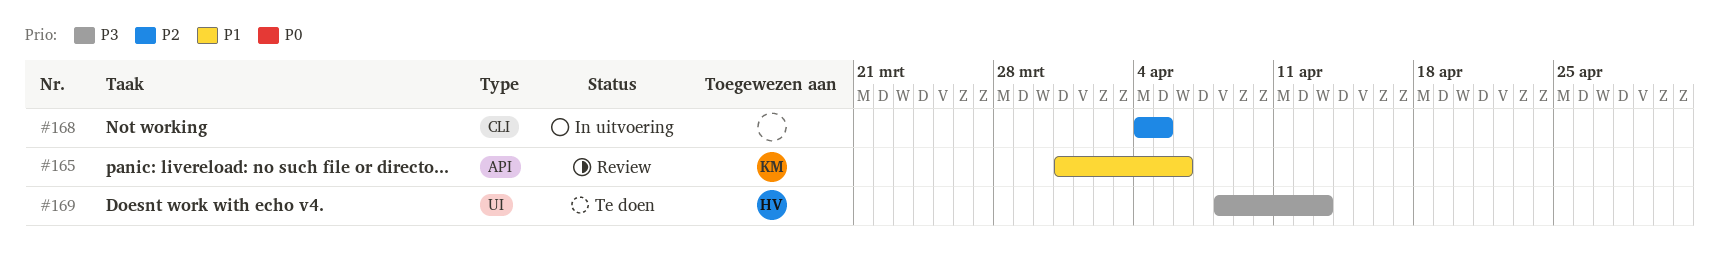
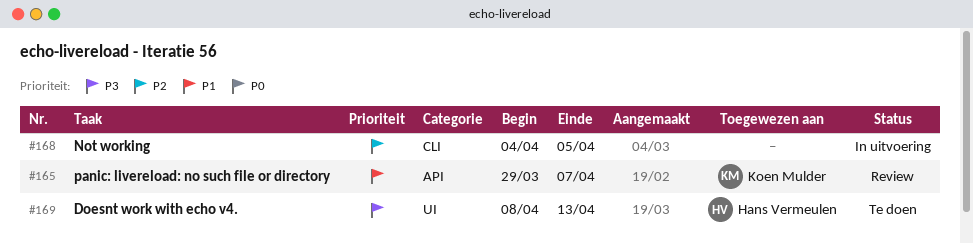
#165, start: Mar 31 -> Mar 29
#165, due: Apr 6 -> Apr 7

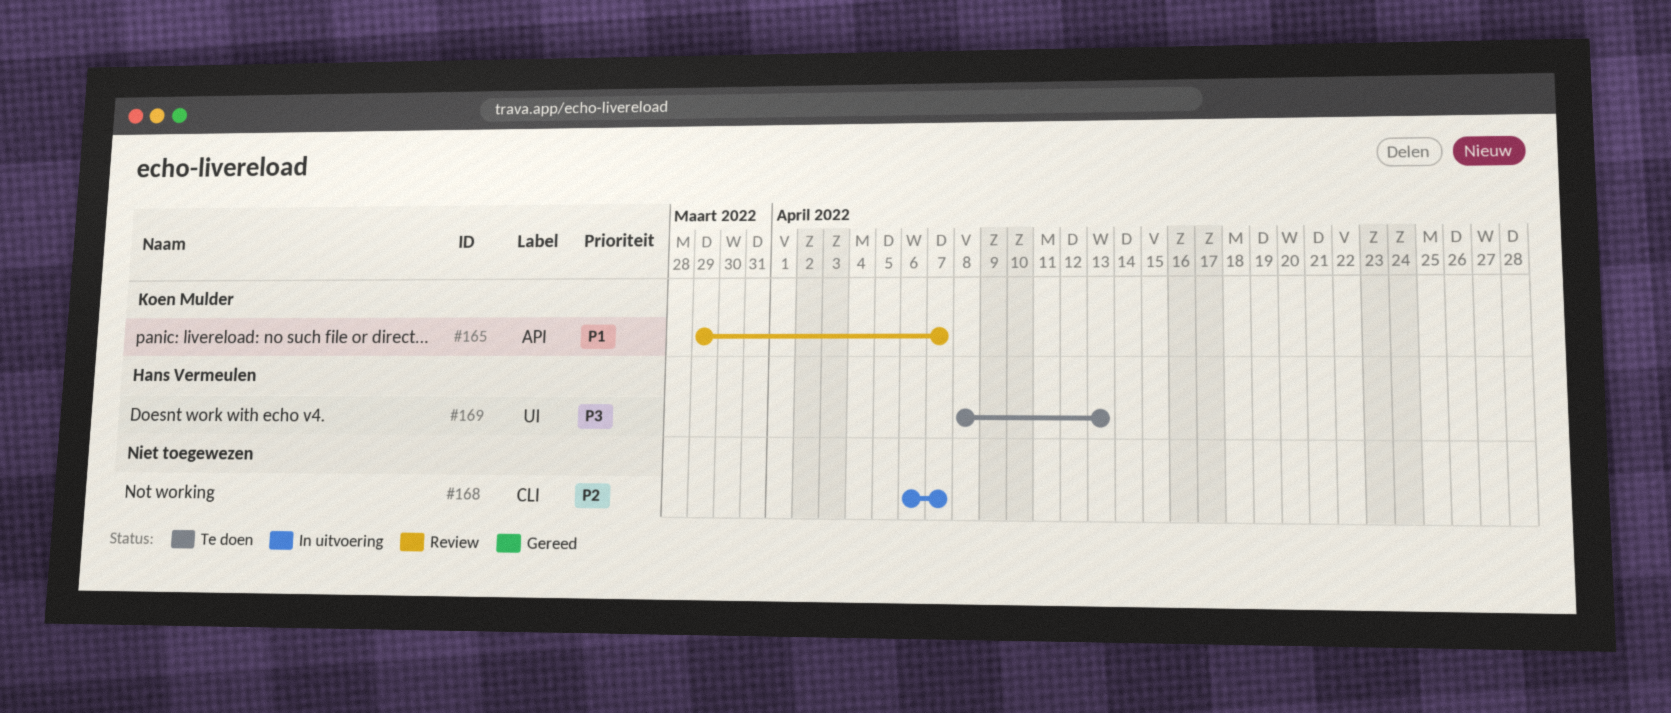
#168, start: Apr 4 -> Apr 6
#168, due: Apr 5 -> Apr 7

